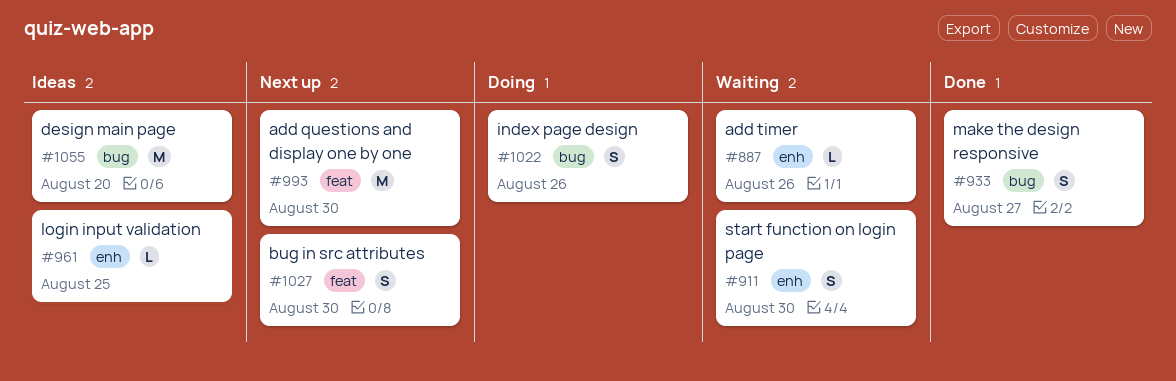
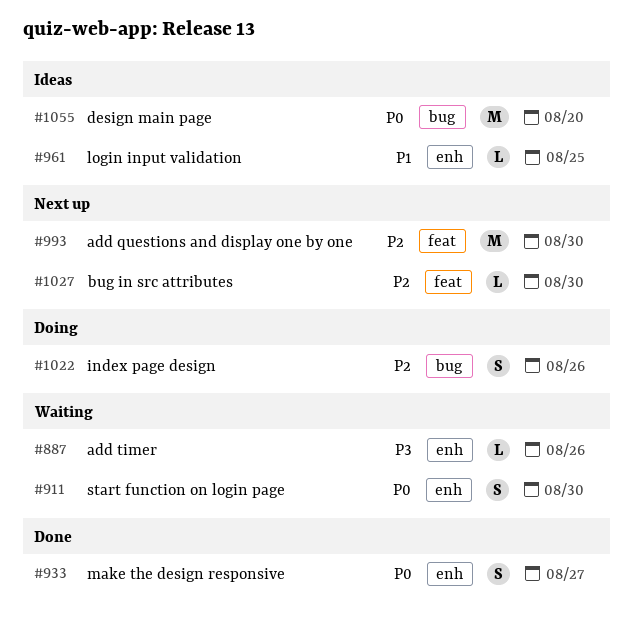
#933, label: bug -> enh
#1027, estimate: S -> L

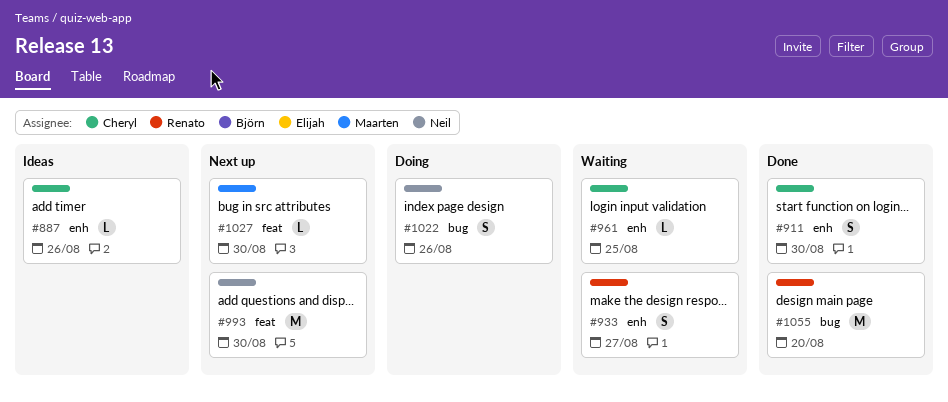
#887, status: Waiting -> Ideas
#911, status: Waiting -> Done
#933, status: Done -> Waiting
#961, status: Ideas -> Waiting
#1055, status: Ideas -> Done

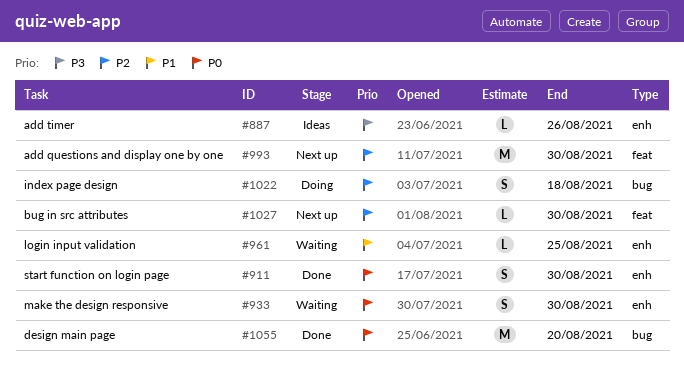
#933, due: Aug 27 -> Aug 30
#1022, due: Aug 26 -> Aug 18

